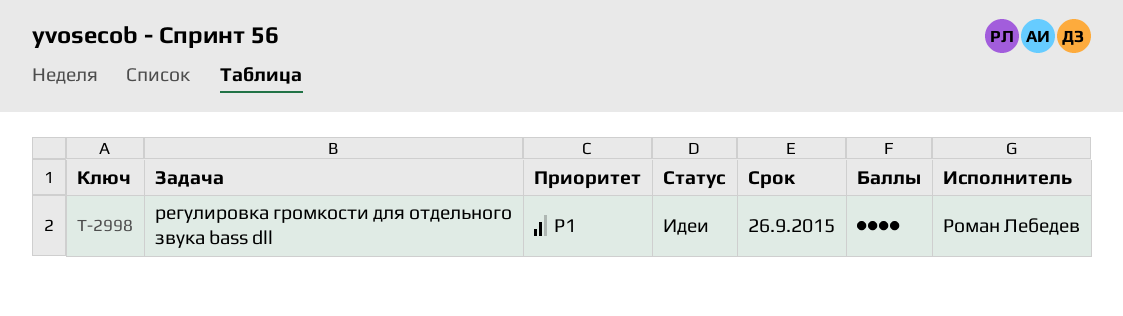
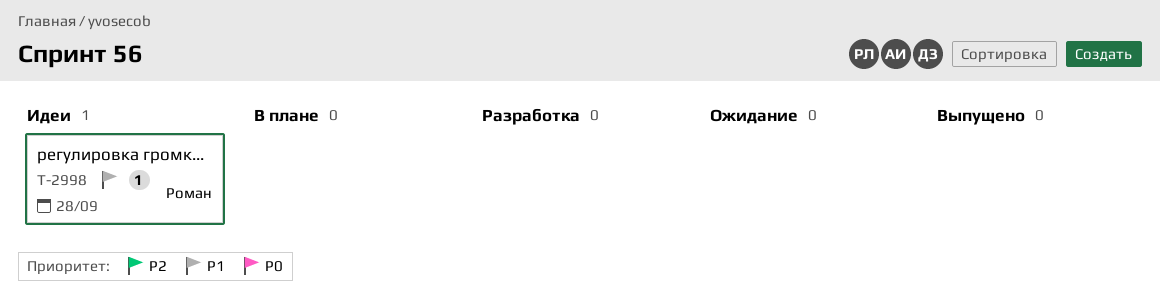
T-2998, estimate: 4 -> 1
T-2998, due: Sep 26 -> Sep 28

